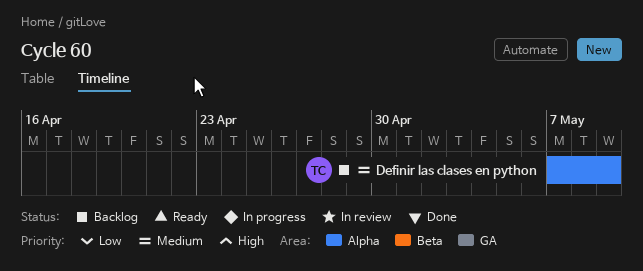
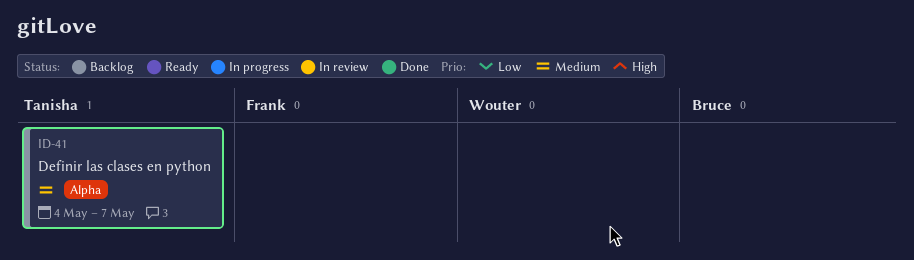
Definir las clases en python, start: May 7 -> May 4
Definir las clases en python, due: May 9 -> May 7

